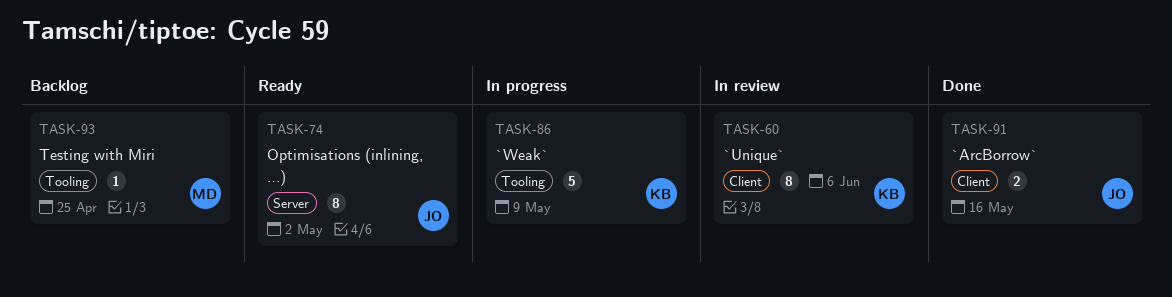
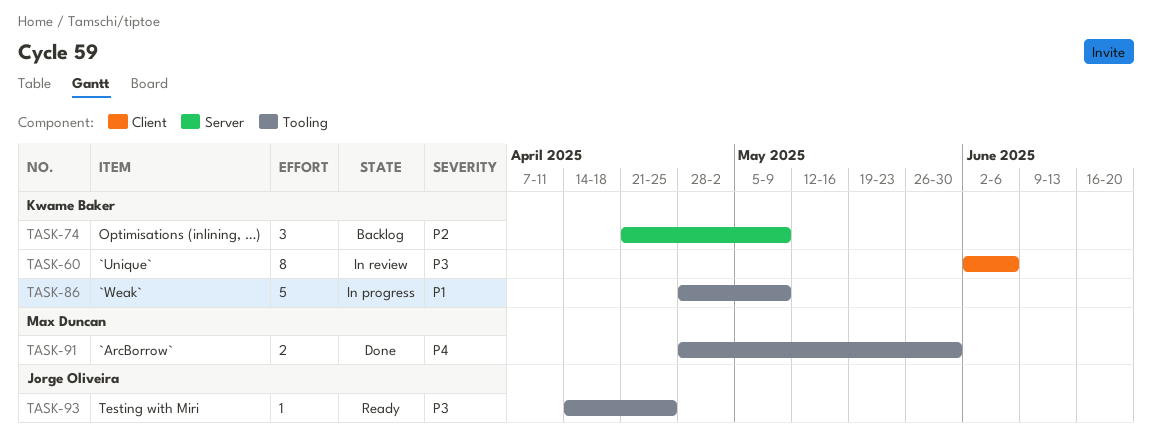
TASK-74, status: Ready -> Backlog
TASK-74, owner: Jorge Oliveira -> Kwame Baker
TASK-74, estimate: 8 -> 3
TASK-74, due: May 2 -> May 9
TASK-91, owner: Jorge Oliveira -> Max Duncan
TASK-91, label: Client -> Tooling
TASK-91, due: May 16 -> May 30
TASK-93, status: Backlog -> Ready
TASK-93, owner: Max Duncan -> Jorge Oliveira

